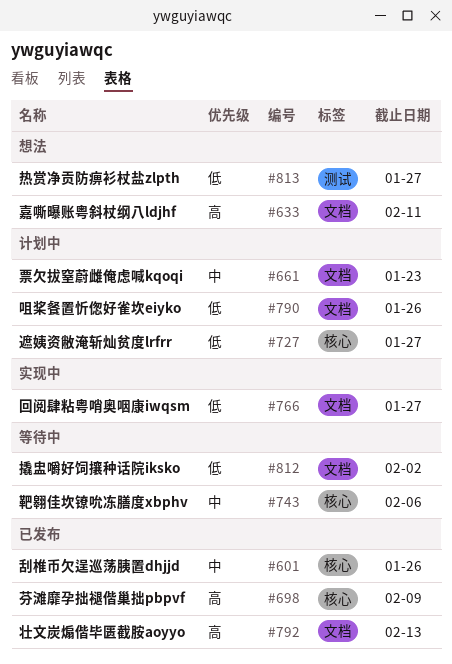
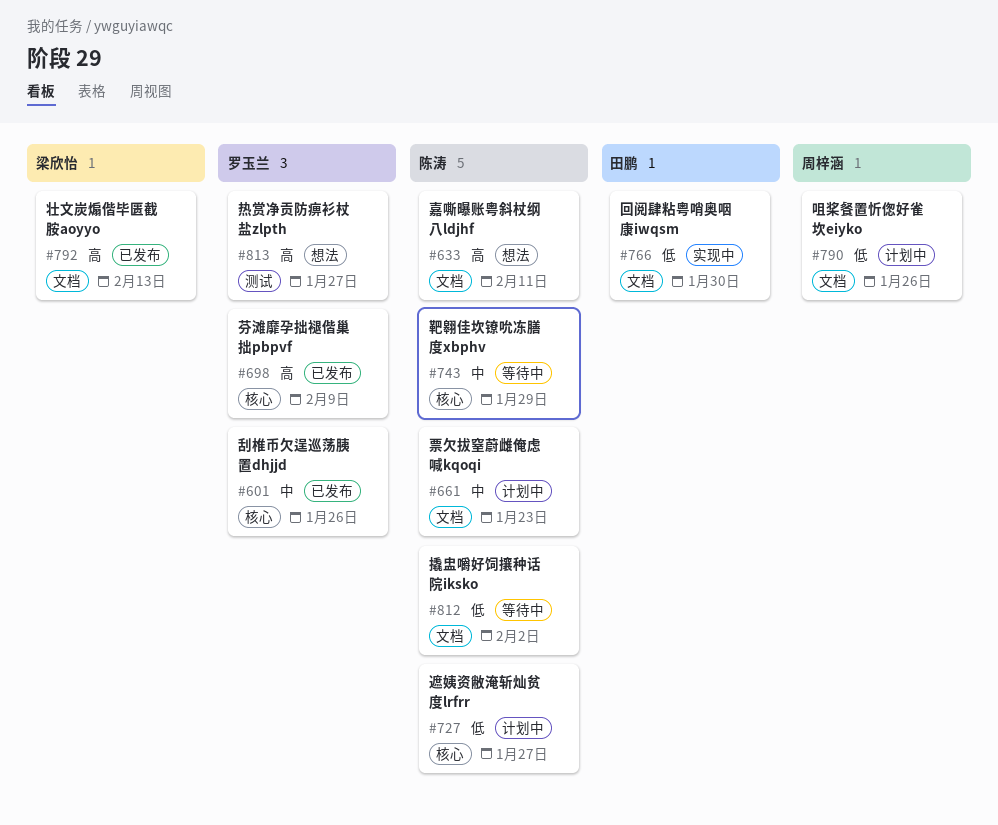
#743, due: Feb 6 -> Jan 29
#766, due: Jan 27 -> Jan 30
#813, priority: 低 -> 高

